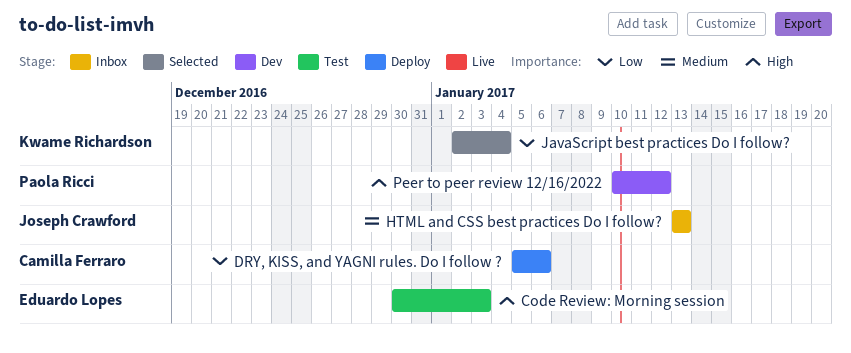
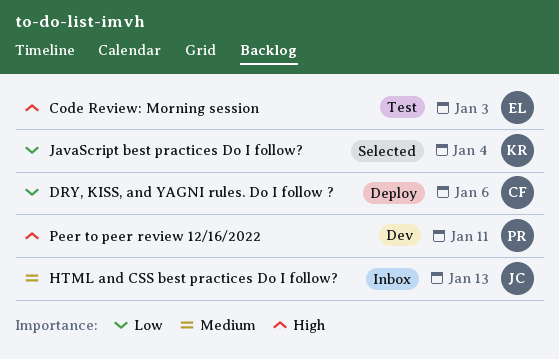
Peer to peer review 12/16/2022, due: Jan 12 -> Jan 11

